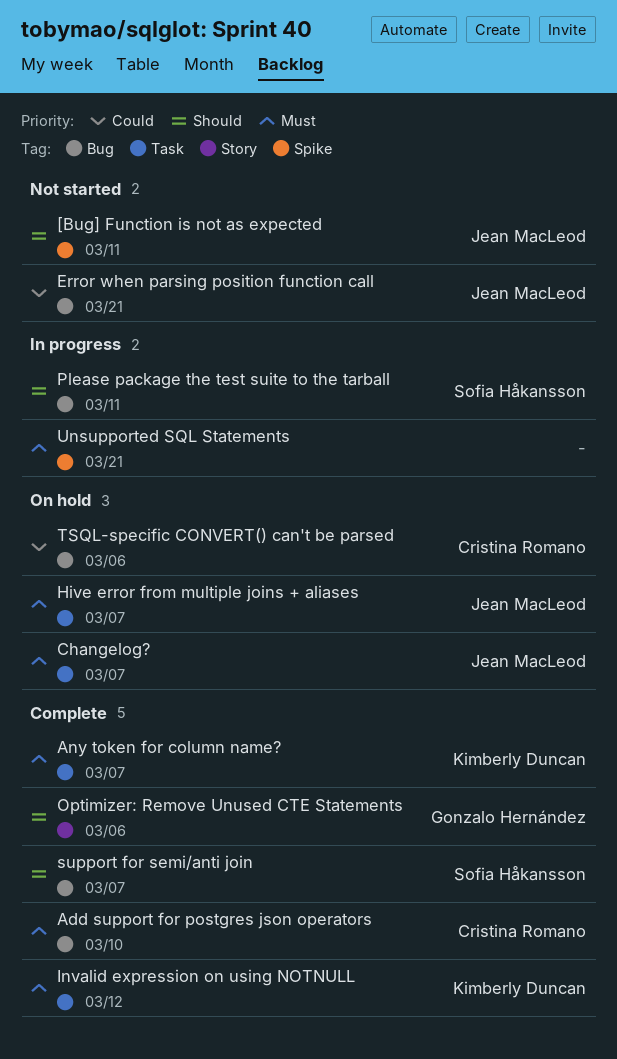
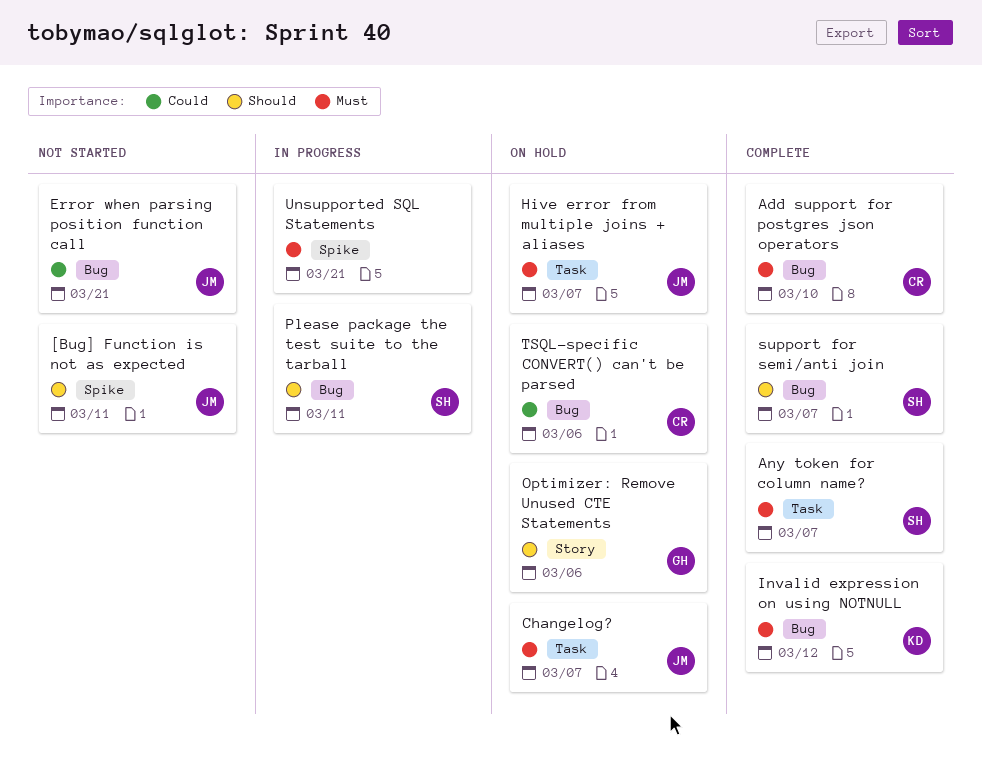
Any token for column name?, owner: Kimberly Duncan -> Sofia Håkansson
Invalid expression on using NOTNULL, label: Task -> Bug
Optimizer: Remove Unused CTE Statements, status: Complete -> On hold

